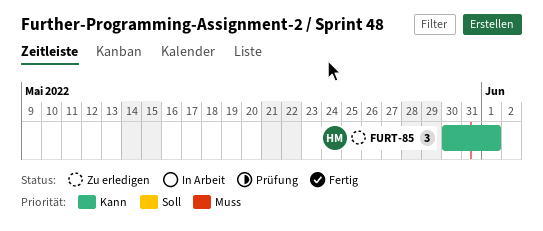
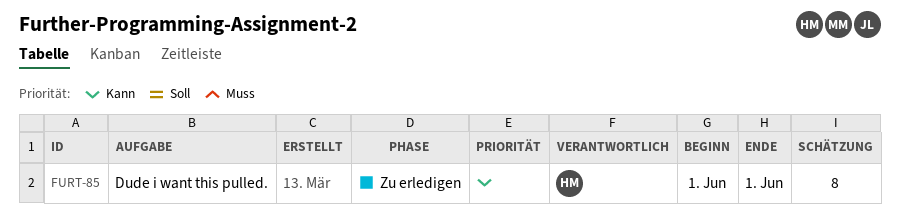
FURT-85, estimate: 3 -> 8
FURT-85, start: May 30 -> Jun 1

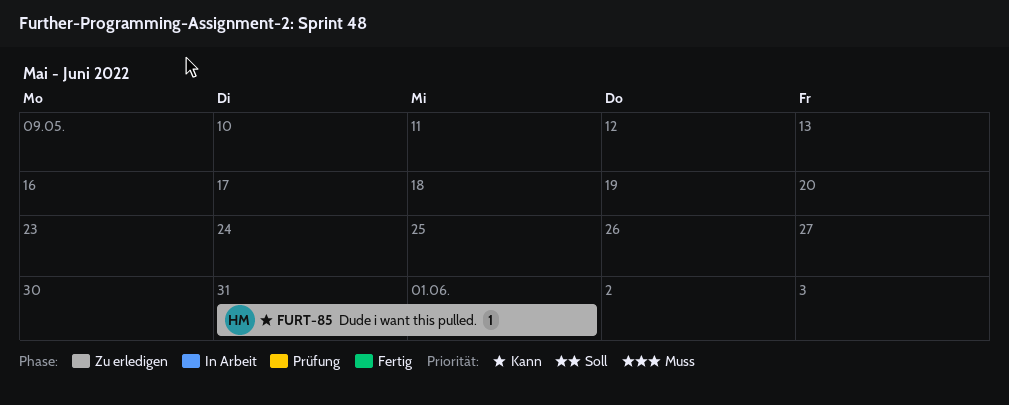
FURT-85, estimate: 8 -> 1
FURT-85, start: Jun 1 -> May 31

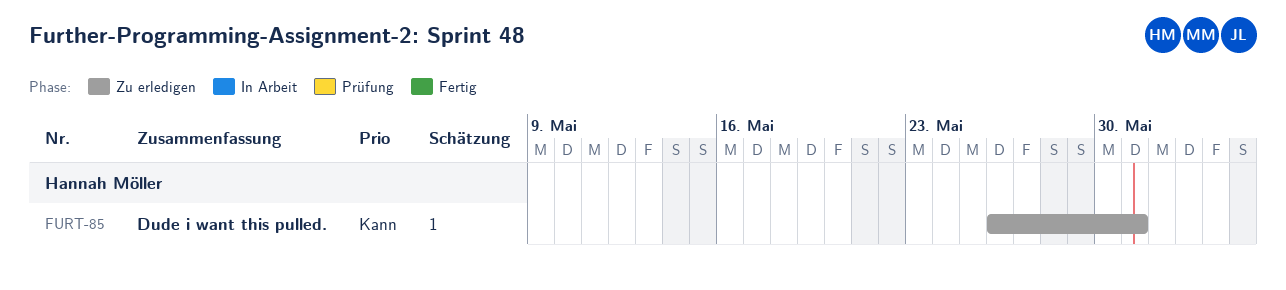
FURT-85, start: May 31 -> May 26
FURT-85, due: Jun 1 -> May 31

